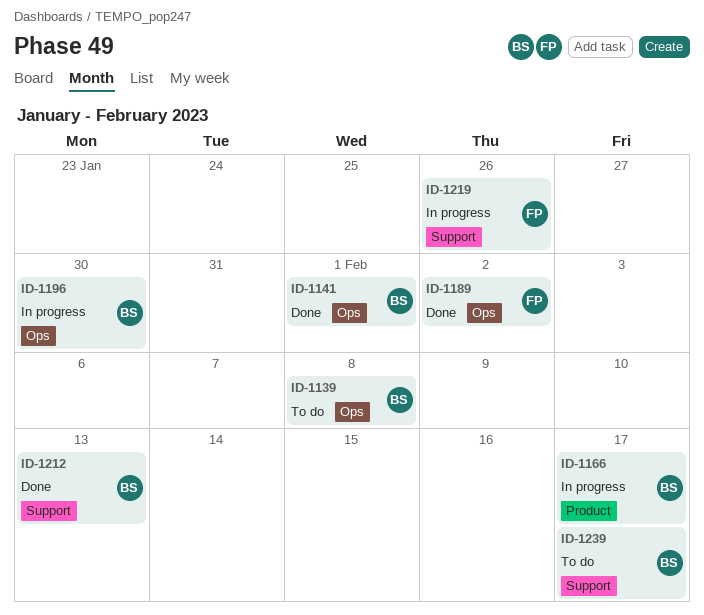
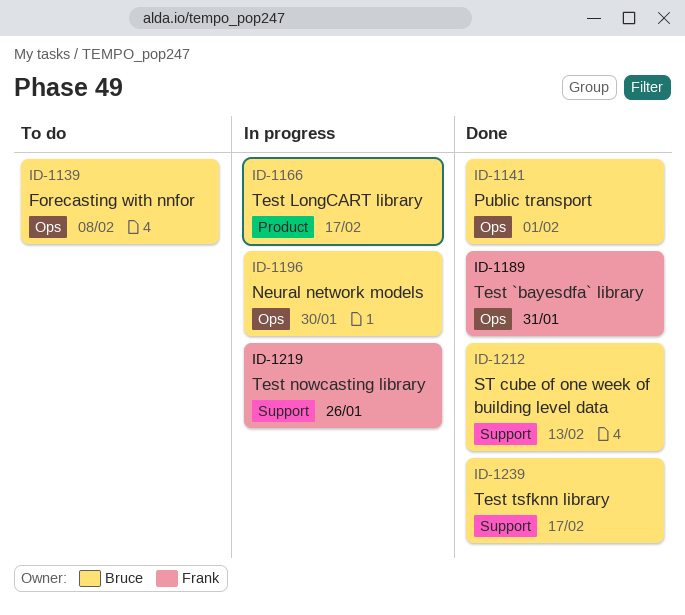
ID-1189, due: Feb 2 -> Jan 31
ID-1239, status: To do -> Done

